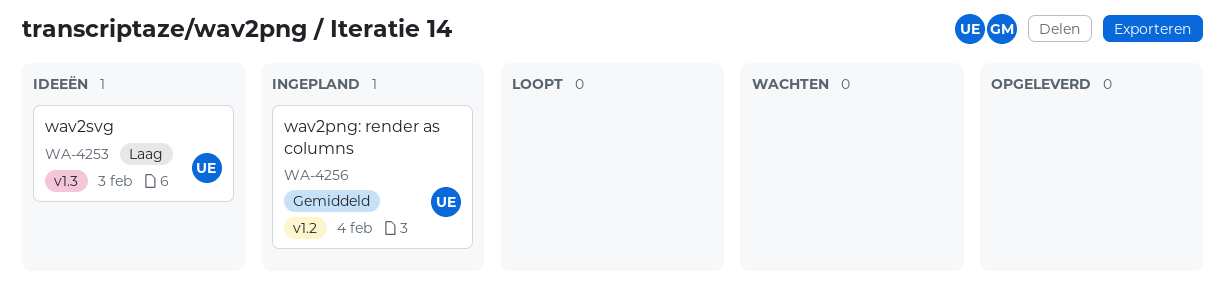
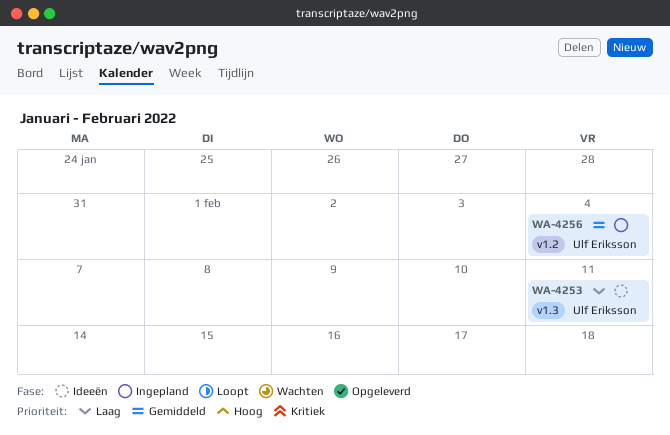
WA-4253, due: Feb 3 -> Feb 11

